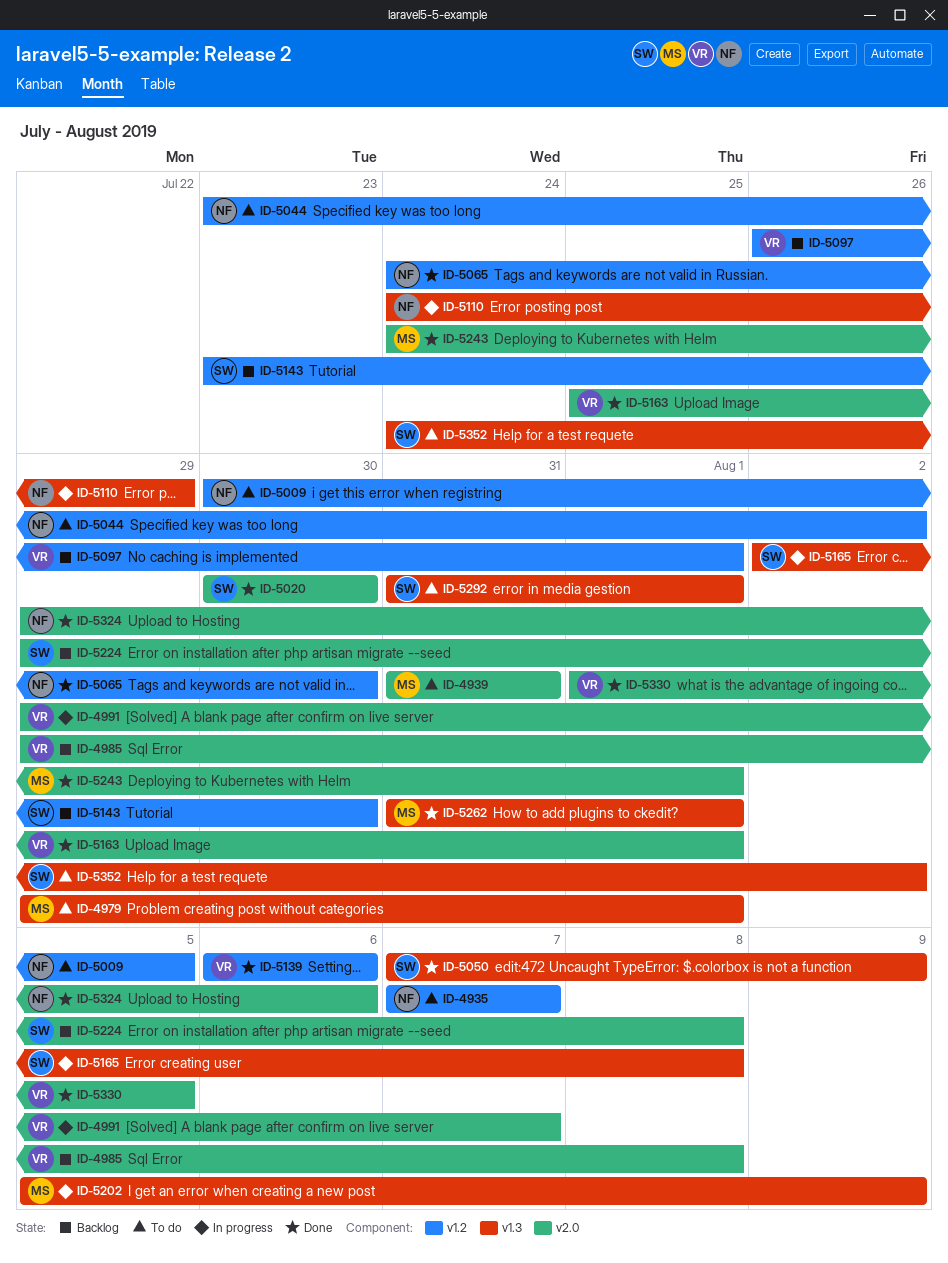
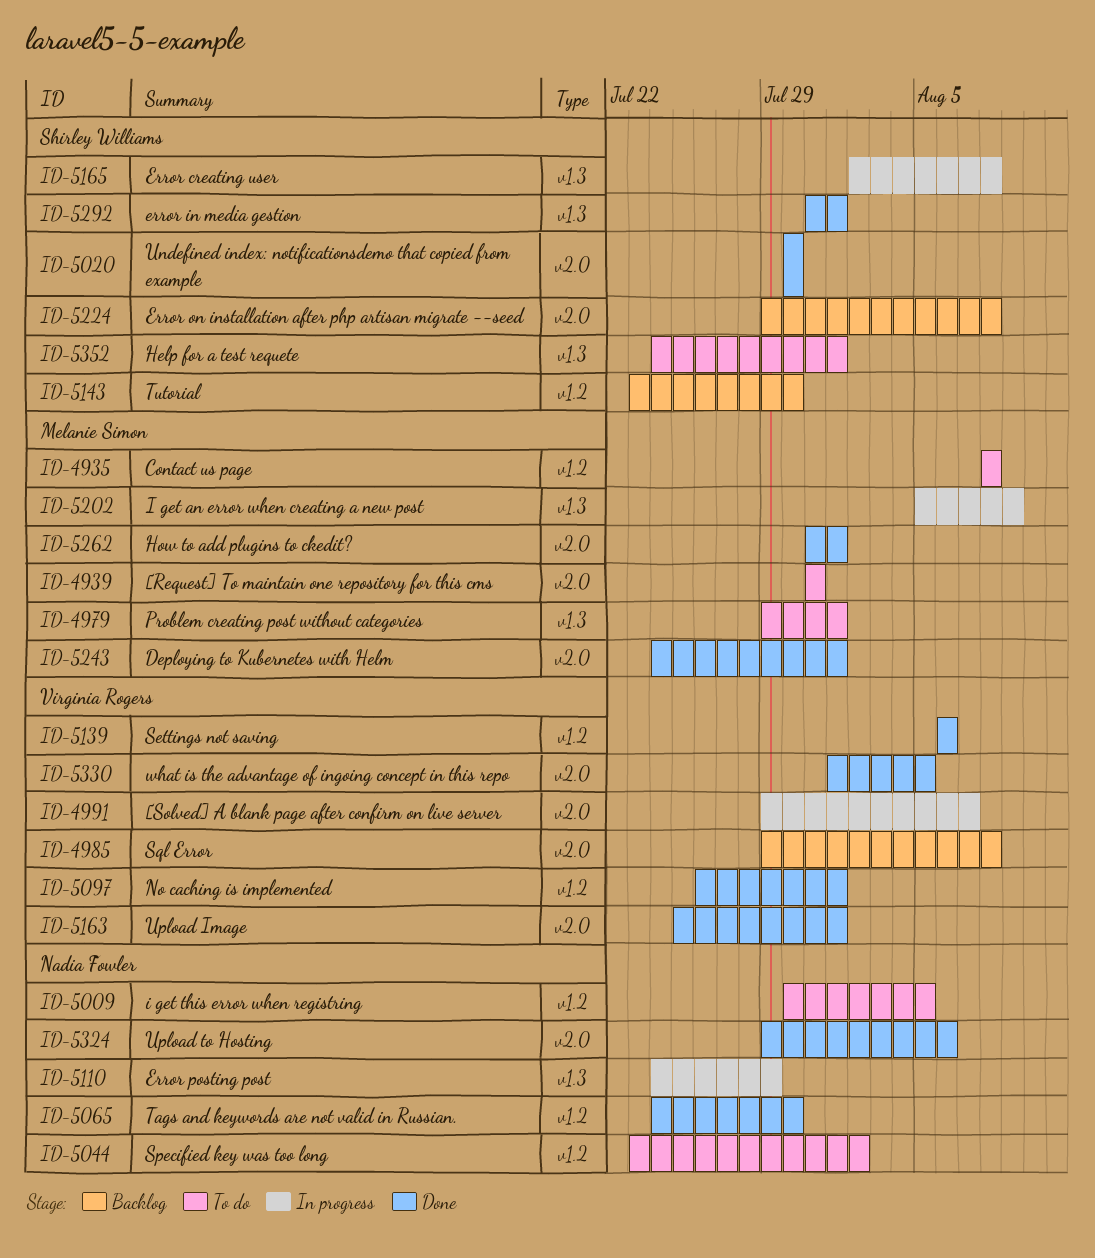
ID-4935, owner: Nadia Fowler -> Melanie Simon
ID-4935, start: Aug 7 -> Aug 8
ID-4935, due: Aug 7 -> Aug 8
ID-5050: present -> none
ID-5097, status: Backlog -> Done
ID-5262, label: v1.3 -> v2.0
ID-5292, status: To do -> Done
ID-5352, due: Aug 2 -> Aug 1

